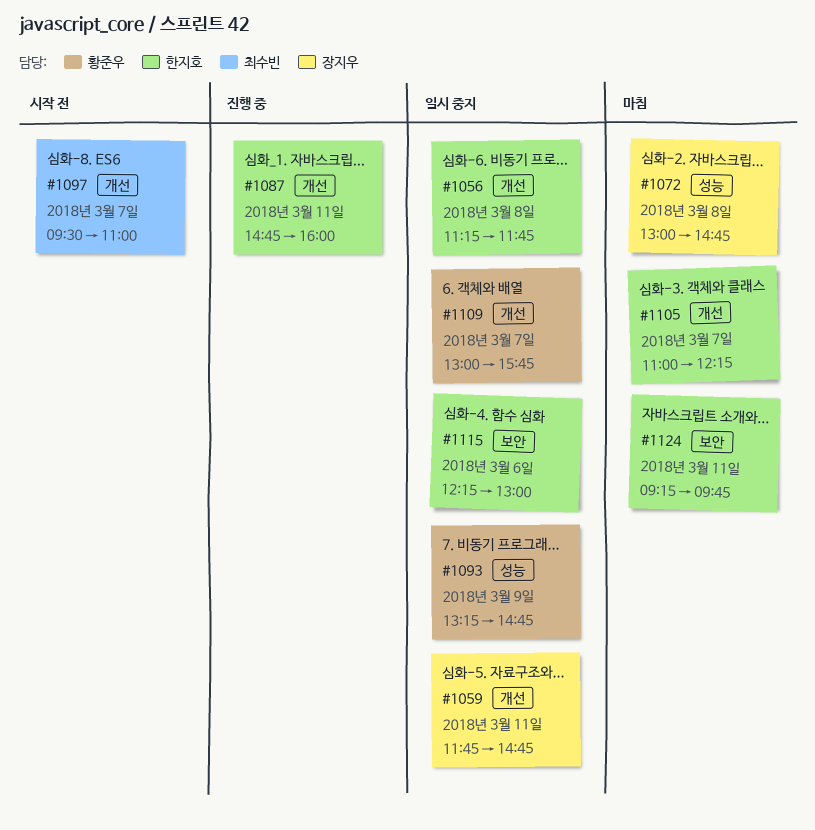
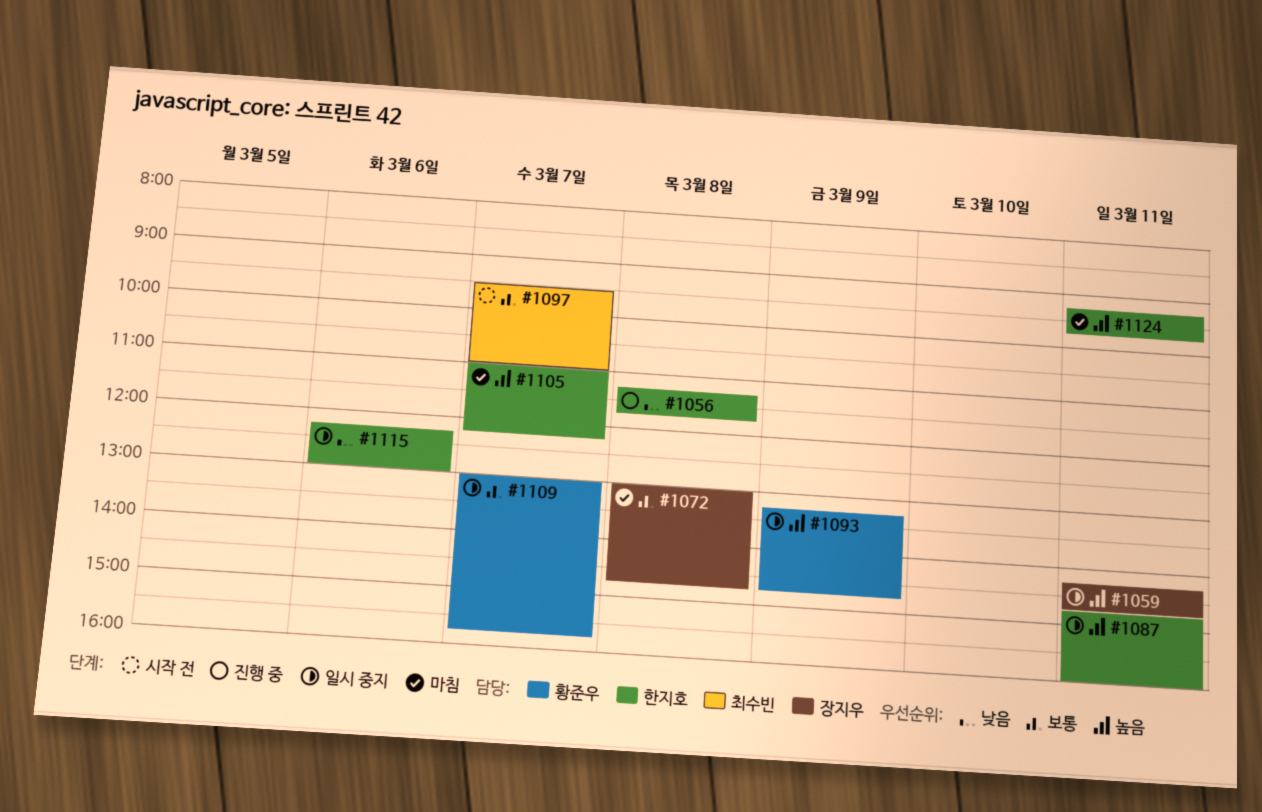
#1056, status: 일시 중지 -> 진행 중
#1059, begins: 11:45 -> 14:15
#1087, status: 진행 중 -> 일시 중지

